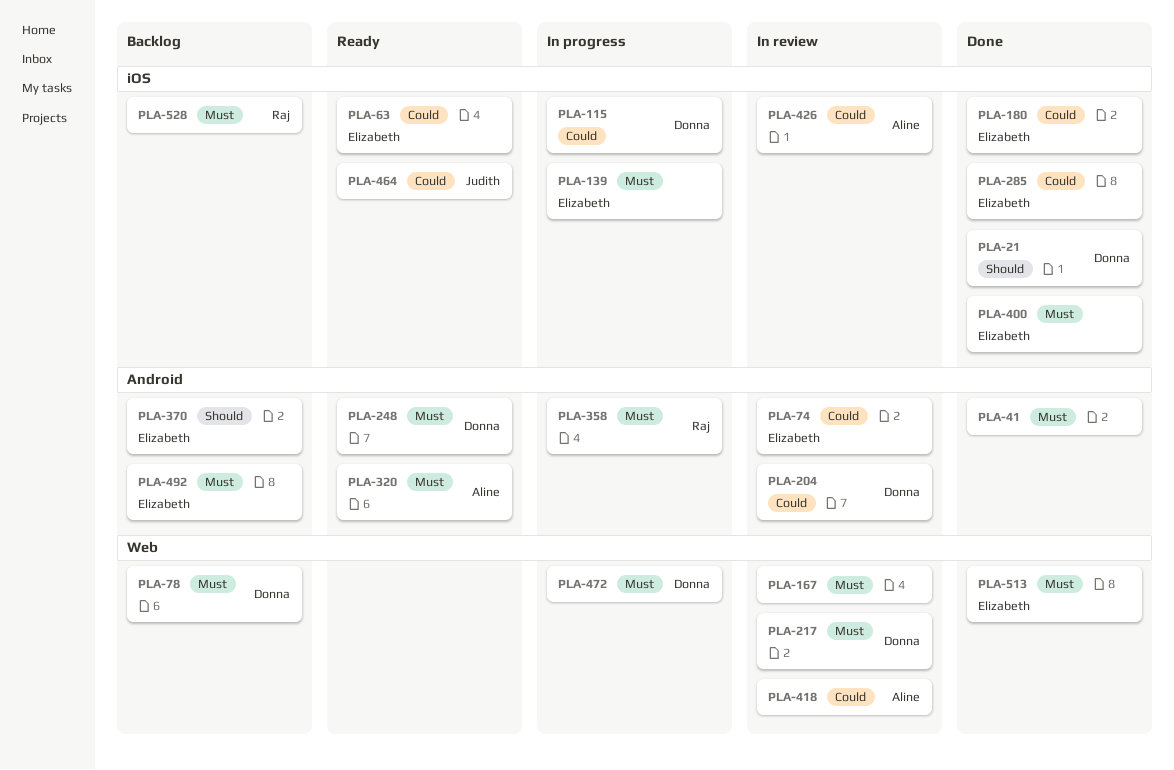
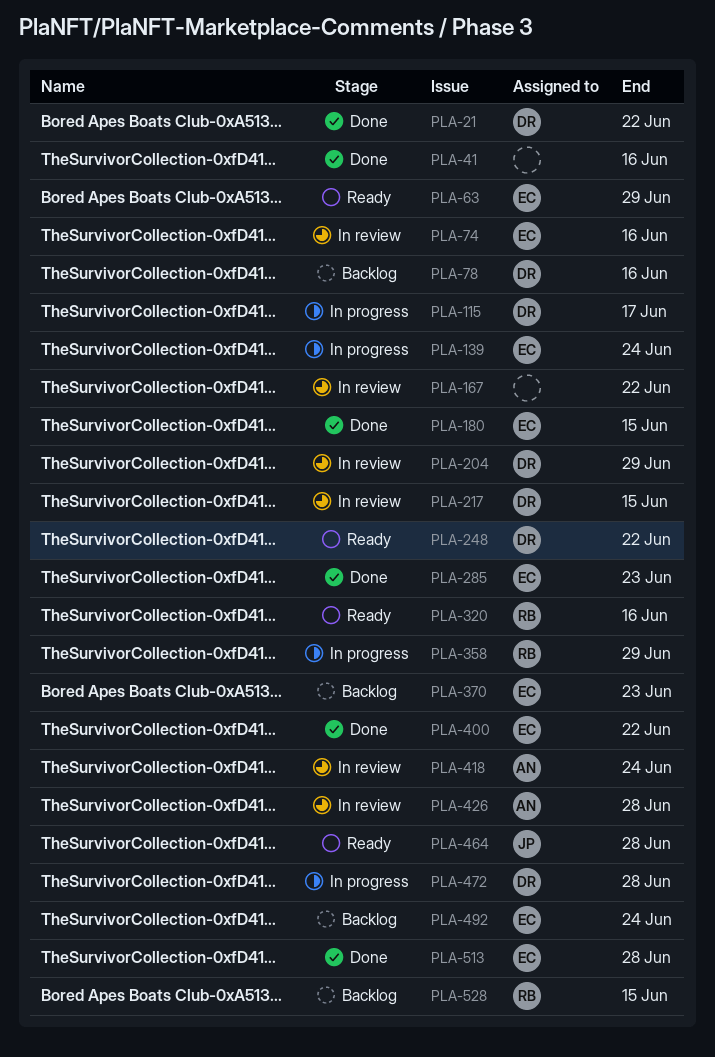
PLA-320, owner: Aline -> Raj

